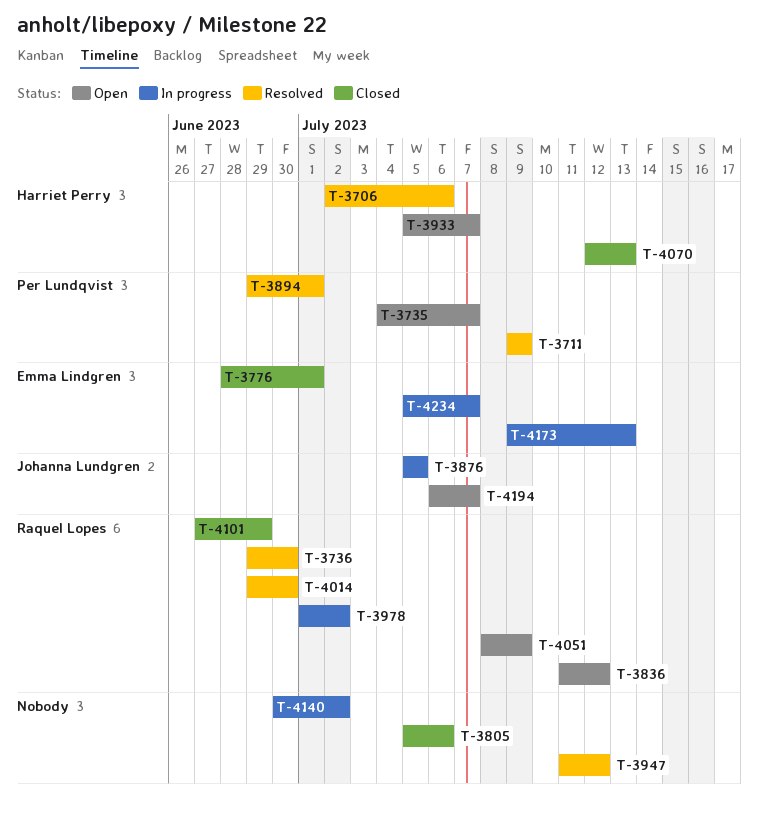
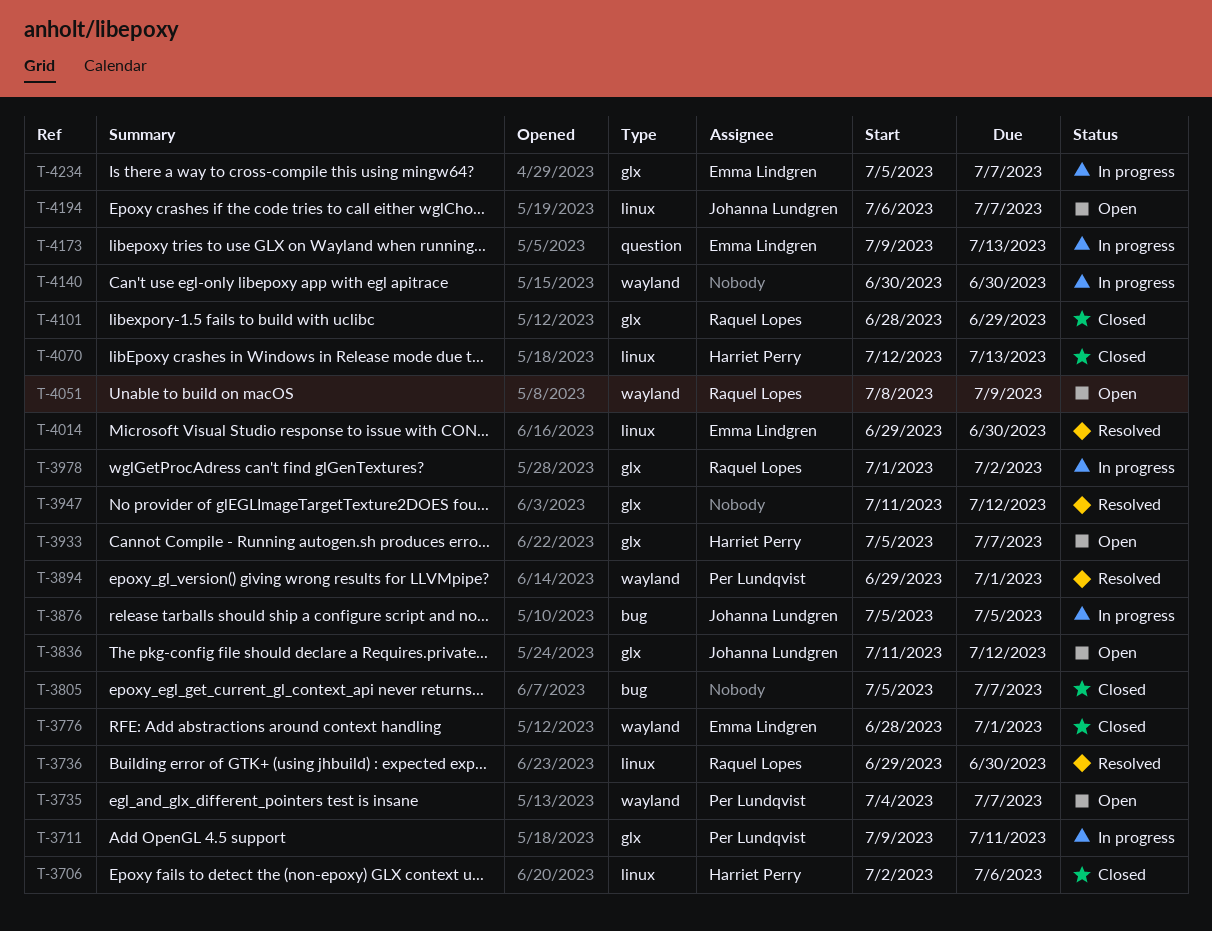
T-3706, status: Resolved -> Closed
T-3711, status: Resolved -> In progress
T-3711, due: Jul 9 -> Jul 11
T-3805, due: Jul 6 -> Jul 7
T-3836, owner: Raquel Lopes -> Johanna Lundgren
T-4014, owner: Raquel Lopes -> Emma Lindgren
T-4101, start: Jun 27 -> Jun 28
T-4140, due: Jul 2 -> Jun 30

